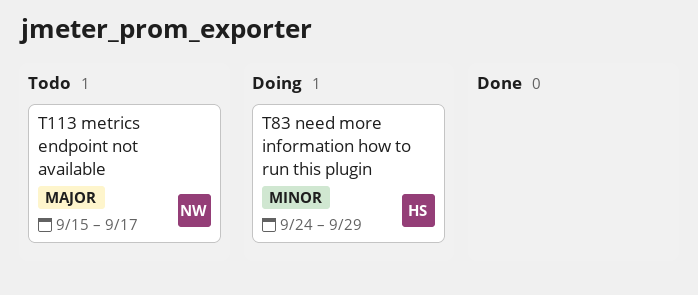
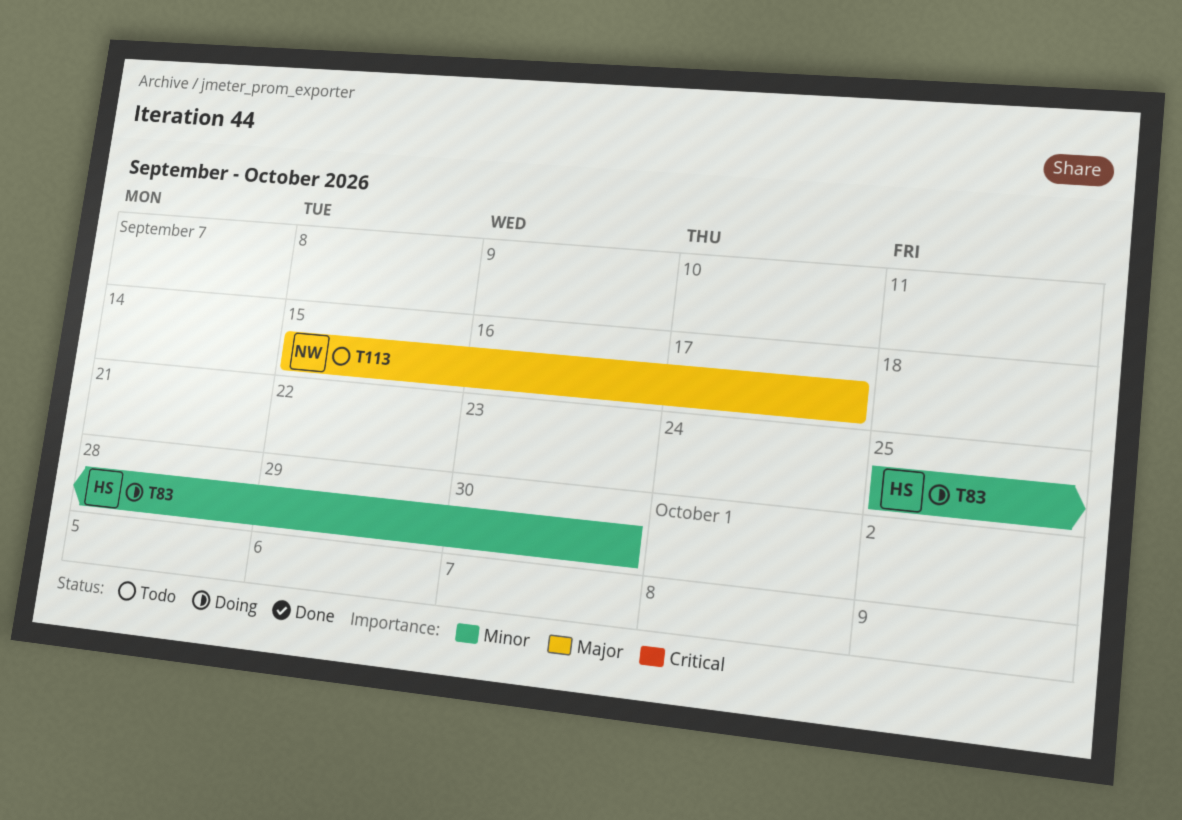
T83, start: Sep 24 -> Sep 25
T83, due: Sep 29 -> Sep 30

